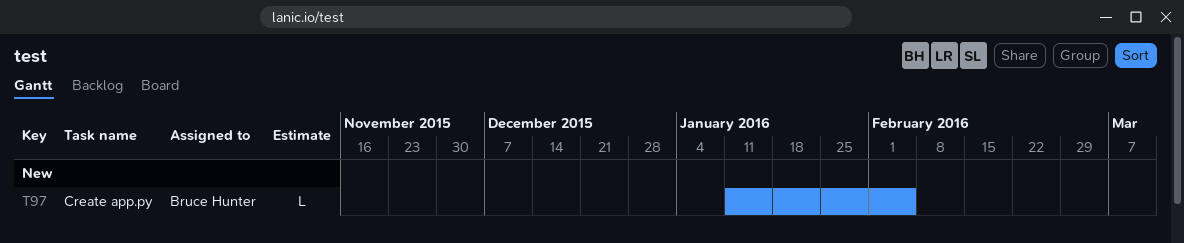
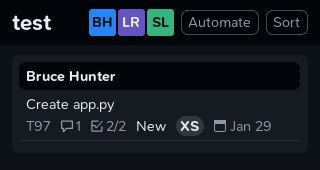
T97, estimate: L -> XS
T97, due: Feb 5 -> Jan 29

